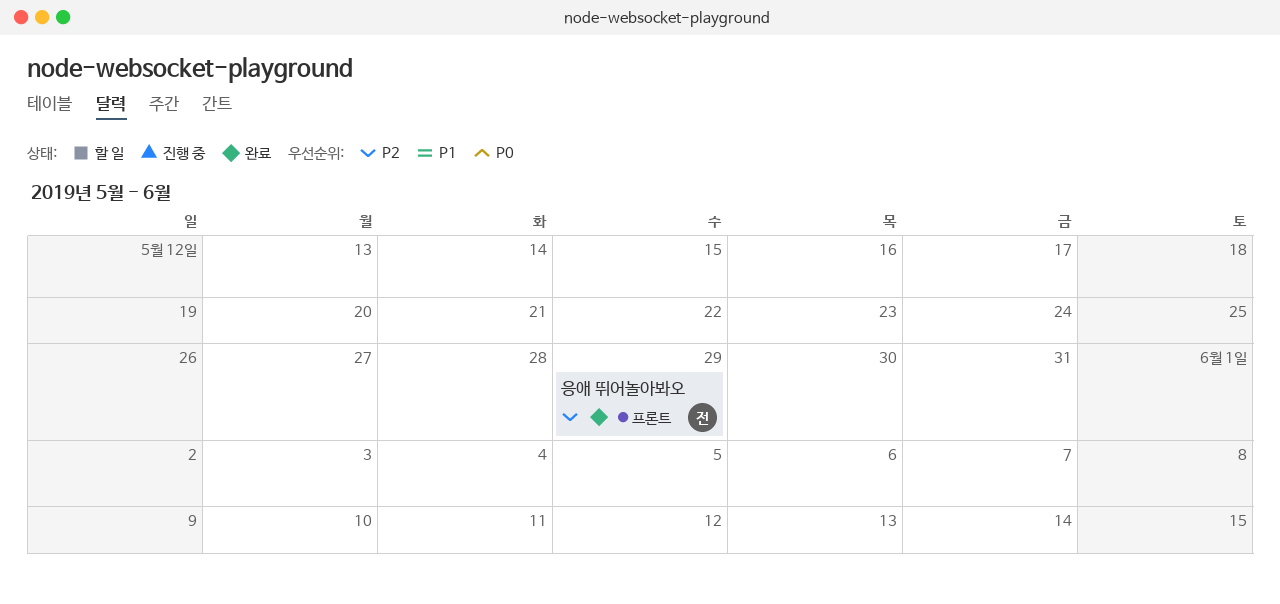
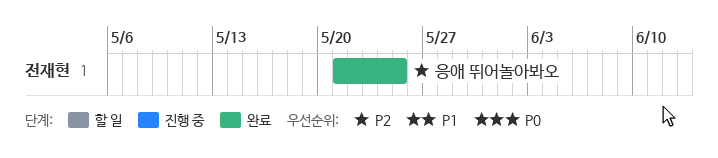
응애 뛰어놀아봐오, due: May 29 -> May 25

